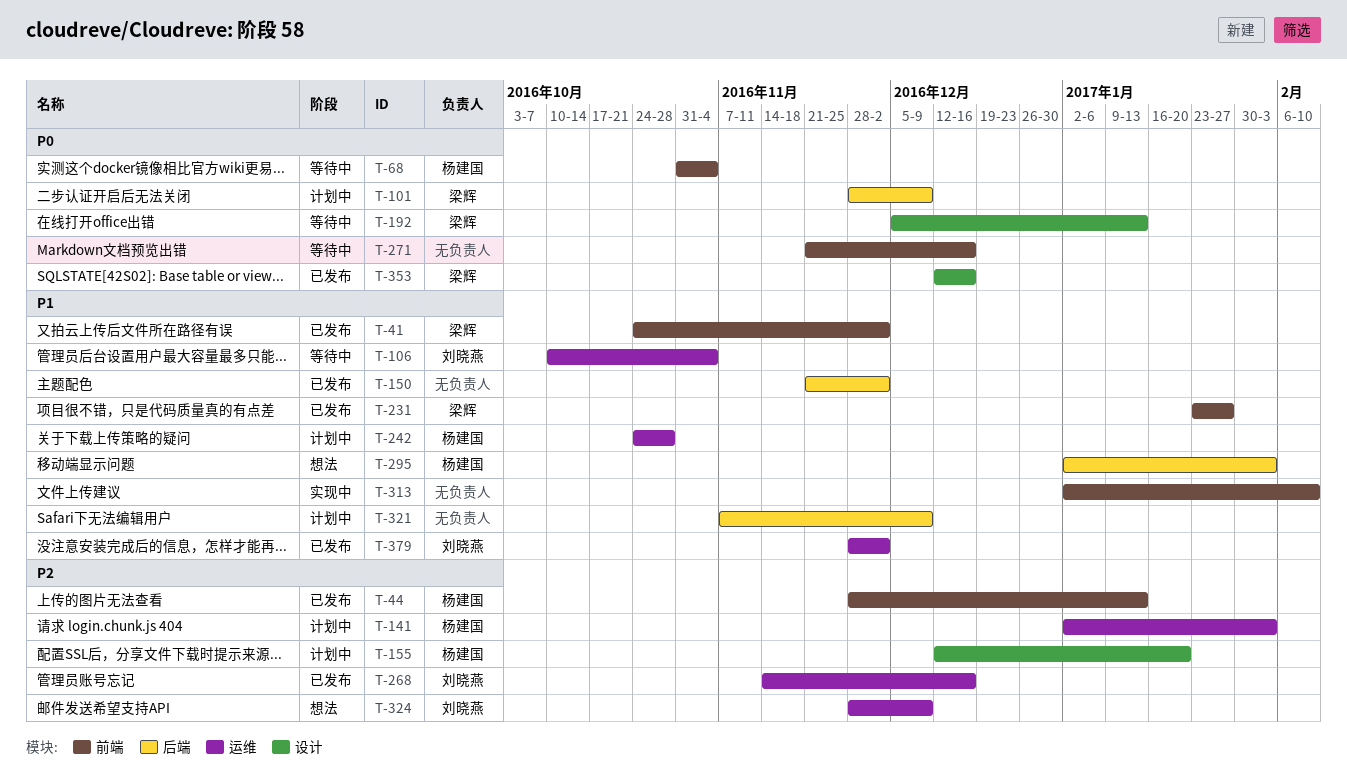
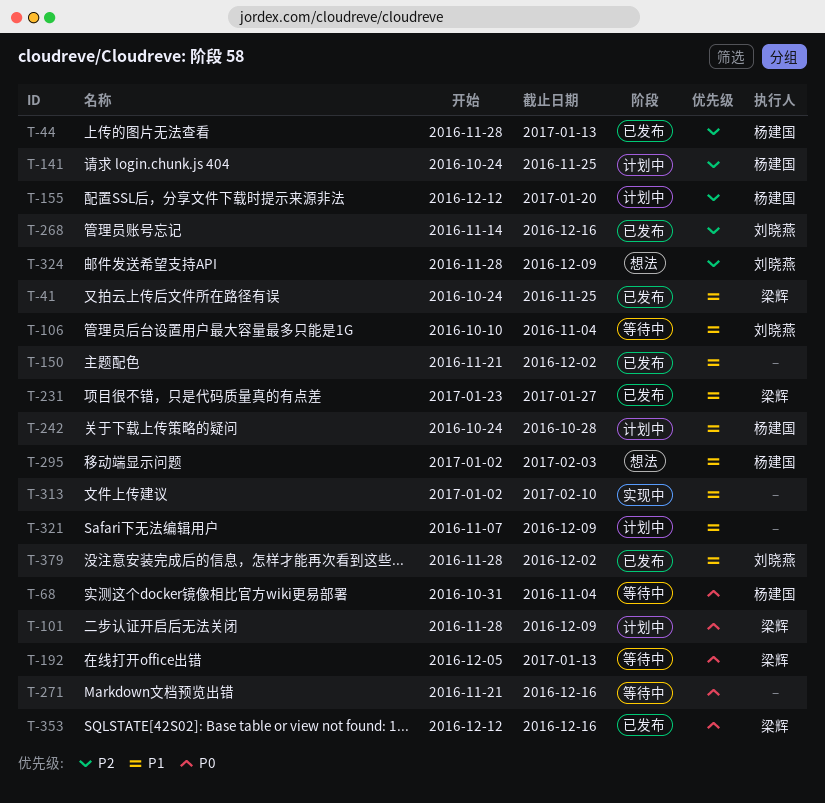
T-41, due: Dec 2 -> Nov 25
T-141, start: Jan 2 -> Oct 24
T-141, due: Feb 3 -> Nov 25

